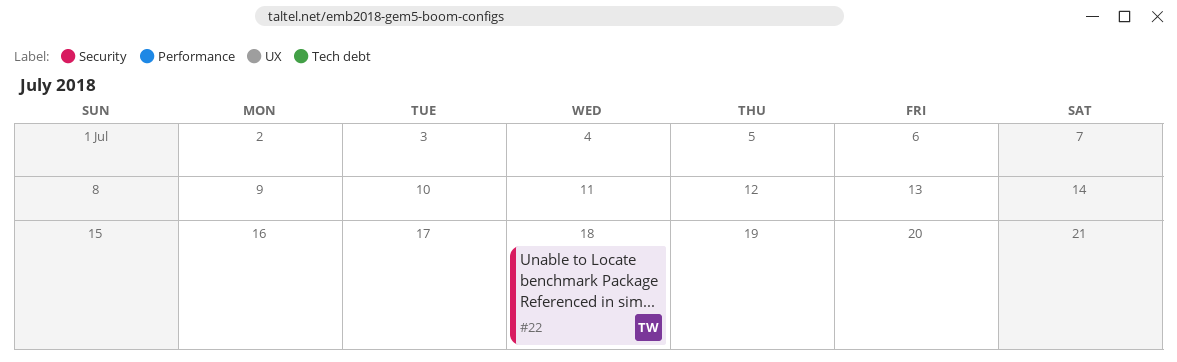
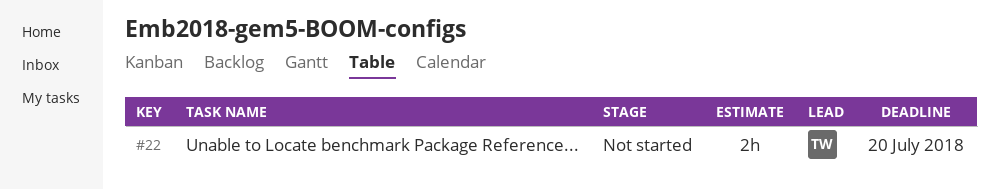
#22, due: Jul 18 -> Jul 20

